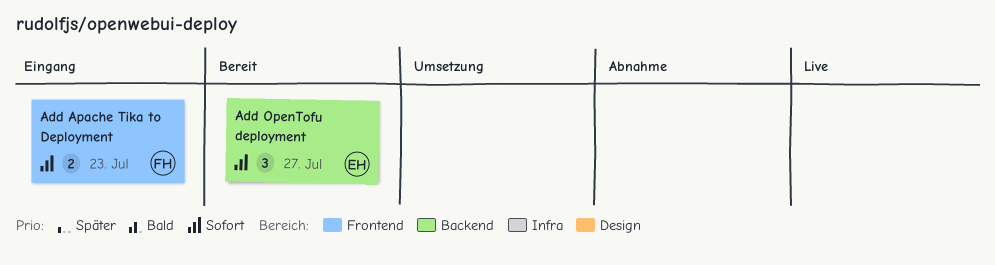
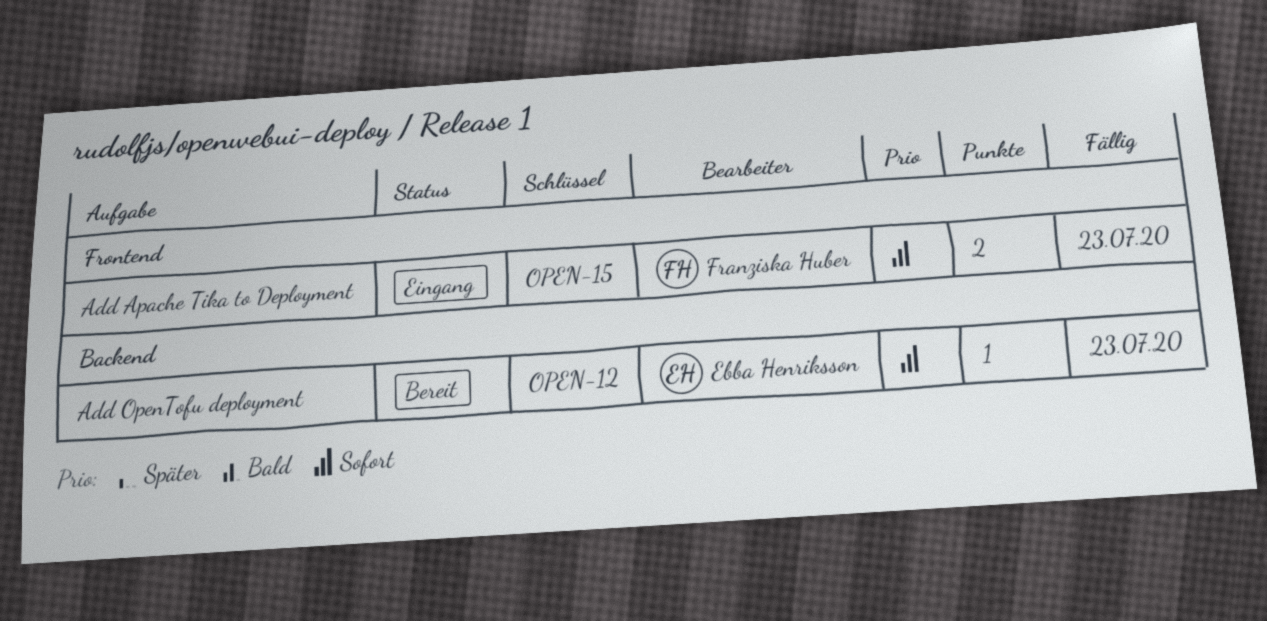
Add OpenTofu deployment, estimate: 3 -> 1
Add OpenTofu deployment, due: Jul 27 -> Jul 23

